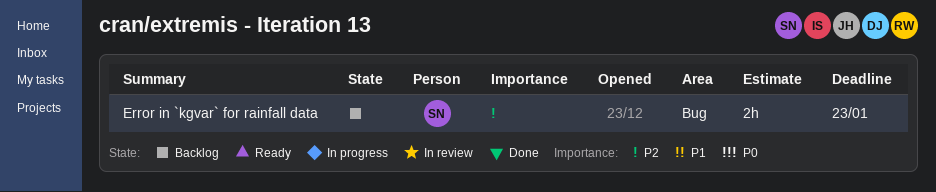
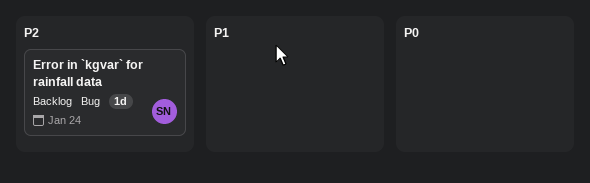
Error in `kgvar` for rainfall data, estimate: 2h -> 1d
Error in `kgvar` for rainfall data, due: Jan 23 -> Jan 24

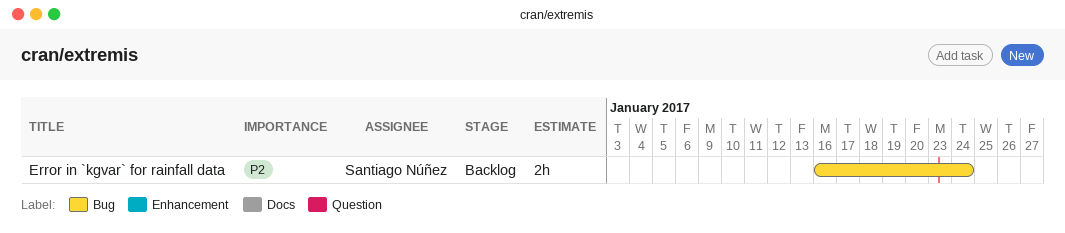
Error in `kgvar` for rainfall data, estimate: 1d -> 2h

